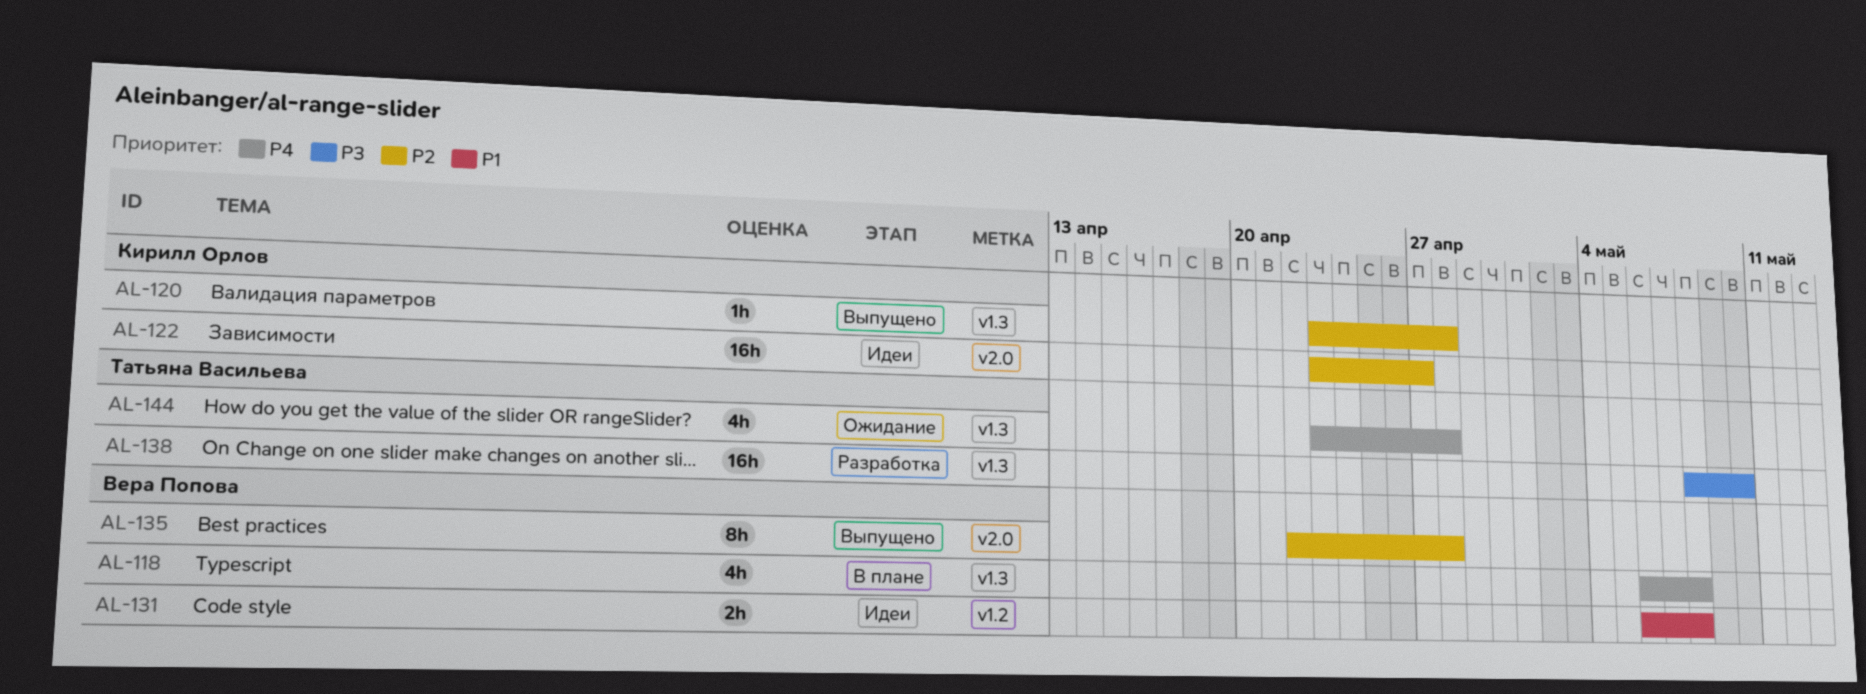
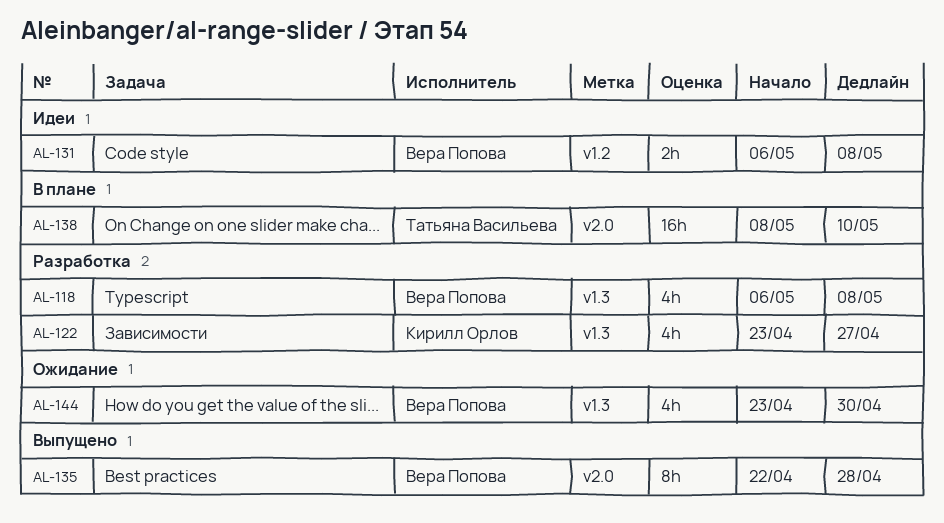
AL-118, status: В плане -> Разработка
AL-120: present -> none
AL-122, status: Идеи -> Разработка
AL-122, label: v2.0 -> v1.3
AL-122, estimate: 16h -> 4h
AL-138, status: Разработка -> В плане
AL-138, label: v1.3 -> v2.0
AL-144, owner: Татьяна Васильева -> Вера Попова
AL-144, due: Apr 28 -> Apr 30

